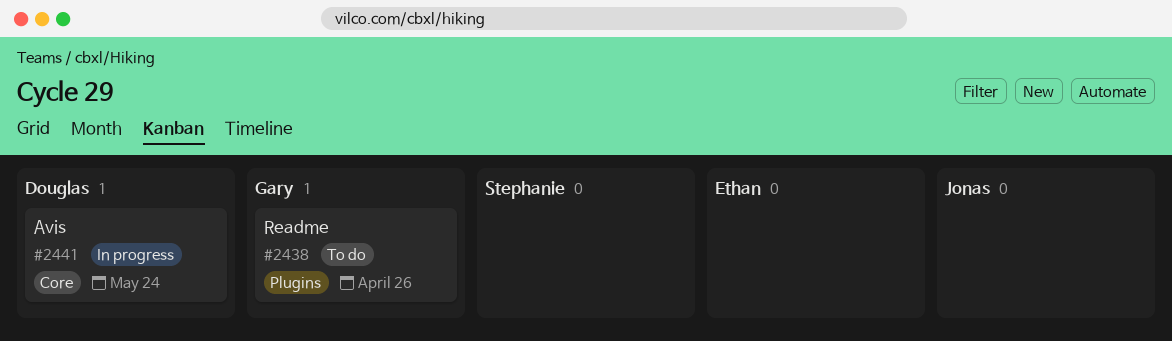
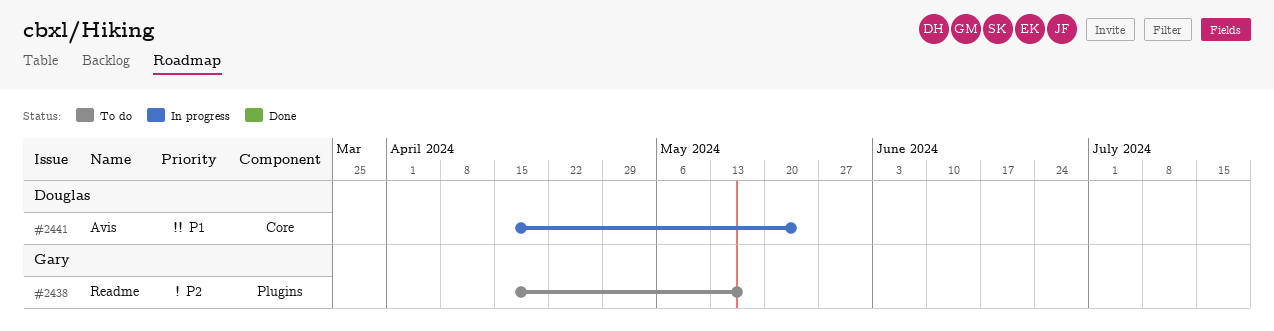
#2438, due: Apr 26 -> May 17

